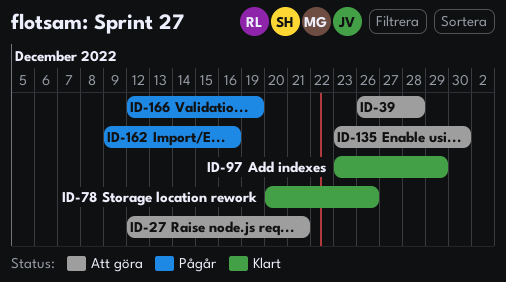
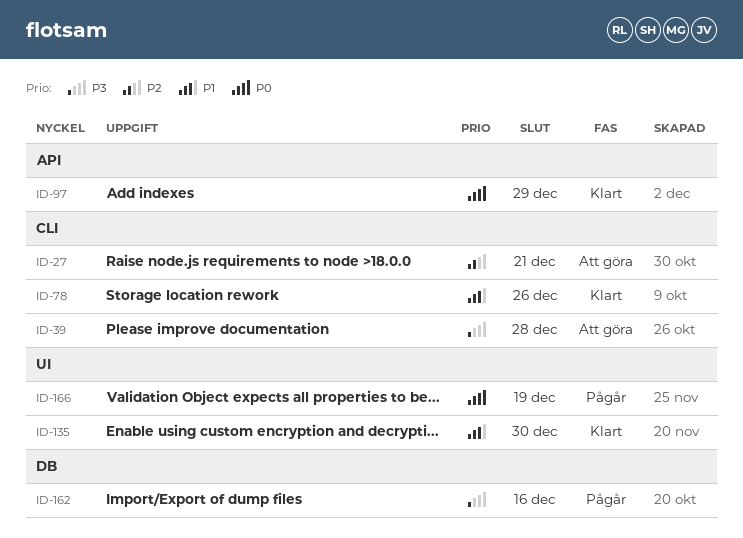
ID-135, status: Att göra -> Klart

